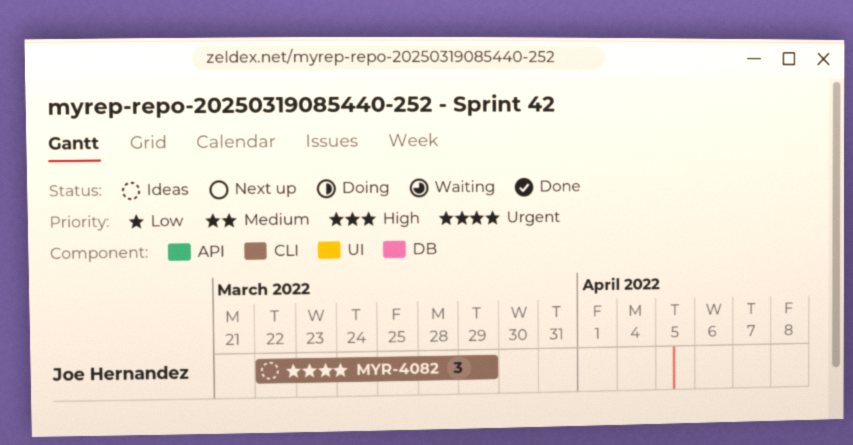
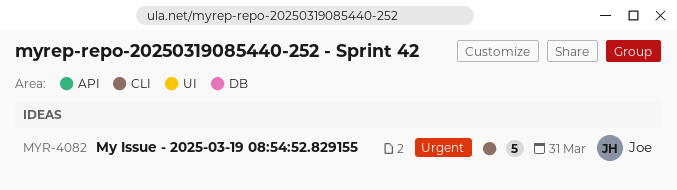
MYR-4082, estimate: 3 -> 5
MYR-4082, due: Mar 29 -> Mar 31

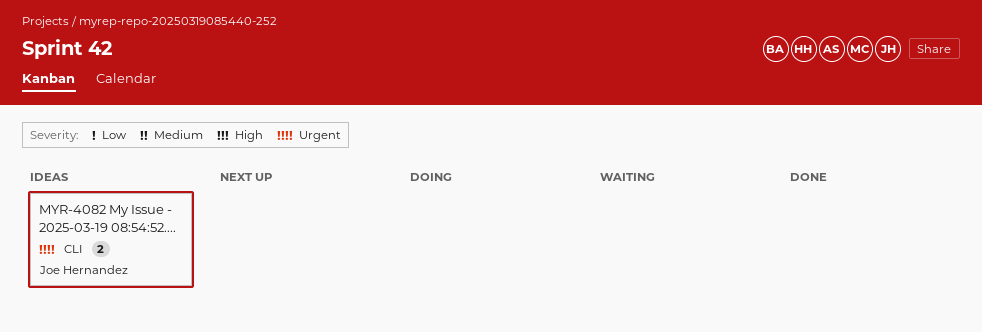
MYR-4082, estimate: 5 -> 2

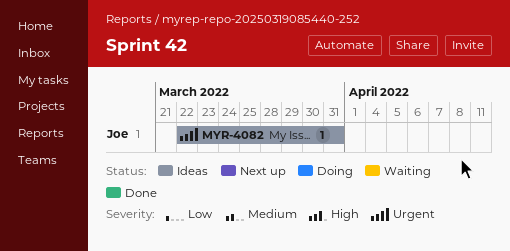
MYR-4082, estimate: 2 -> 1

